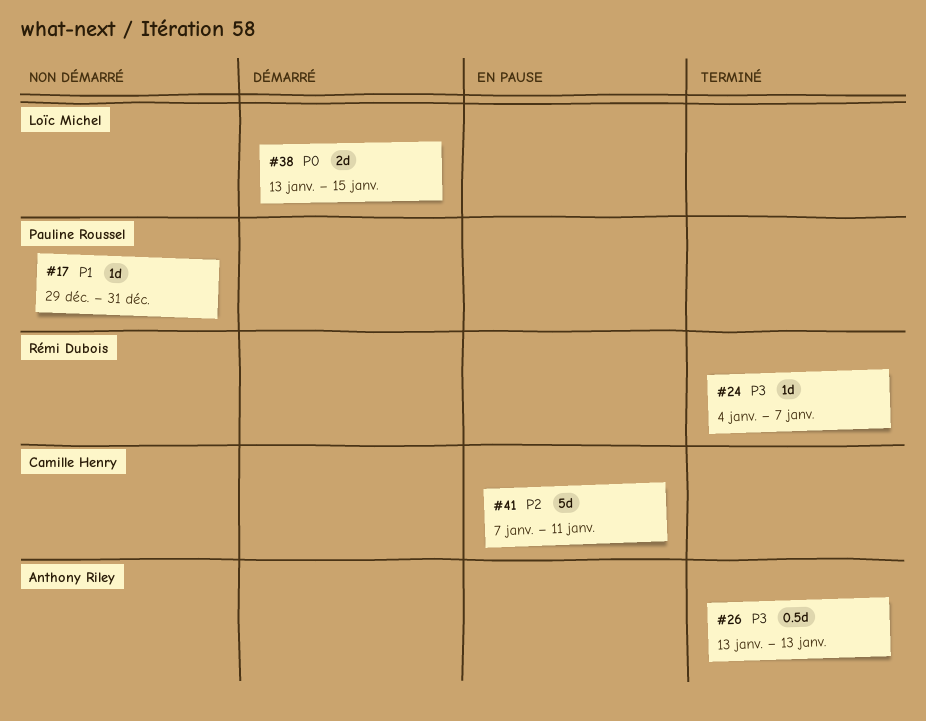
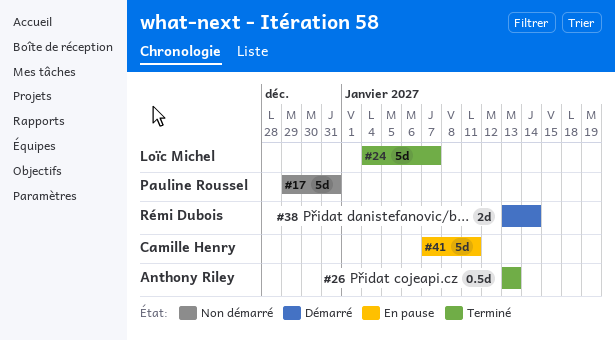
#17, estimate: 1d -> 5d
#24, owner: Rémi Dubois -> Loïc Michel
#24, estimate: 1d -> 5d
#38, owner: Loïc Michel -> Rémi Dubois
#38, due: Jan 15 -> Jan 14

